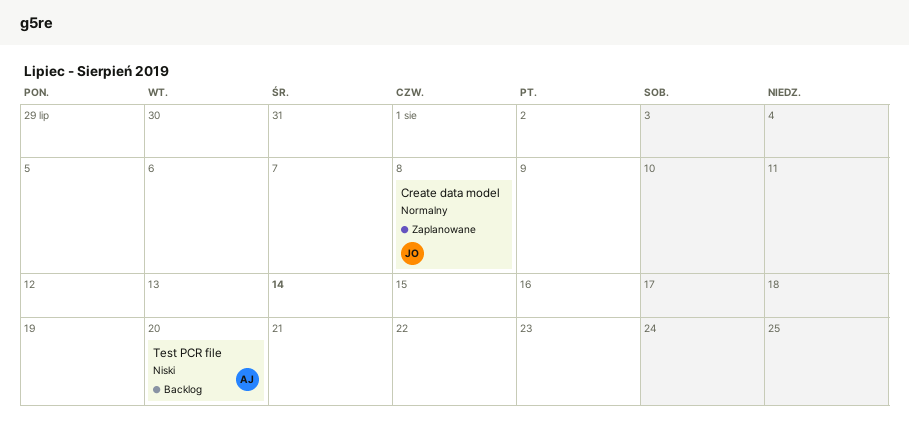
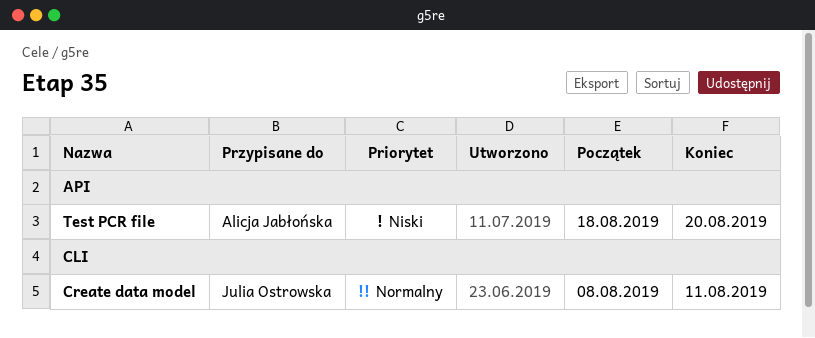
Create data model, due: Aug 8 -> Aug 11

